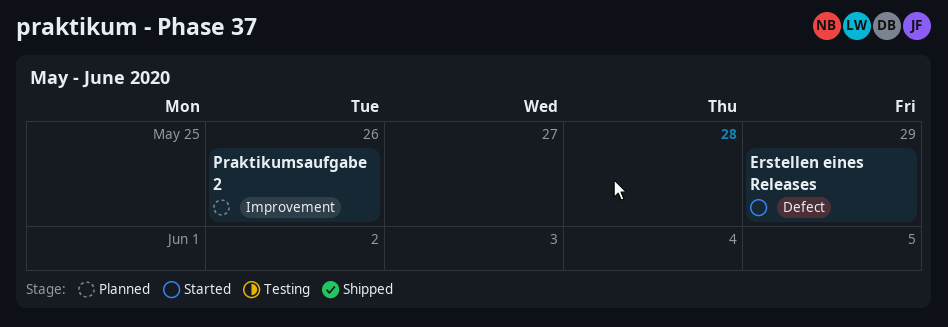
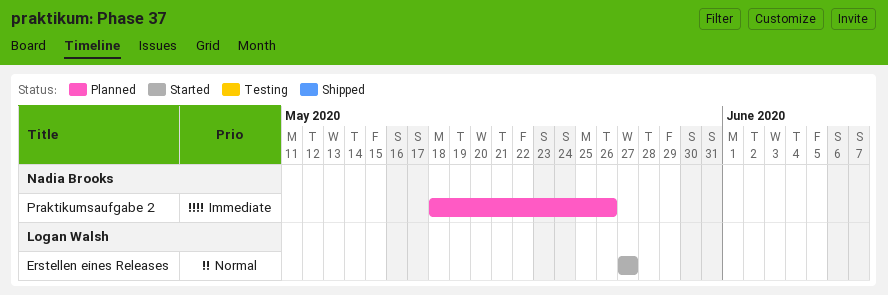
Erstellen eines Releases, due: May 29 -> May 27

